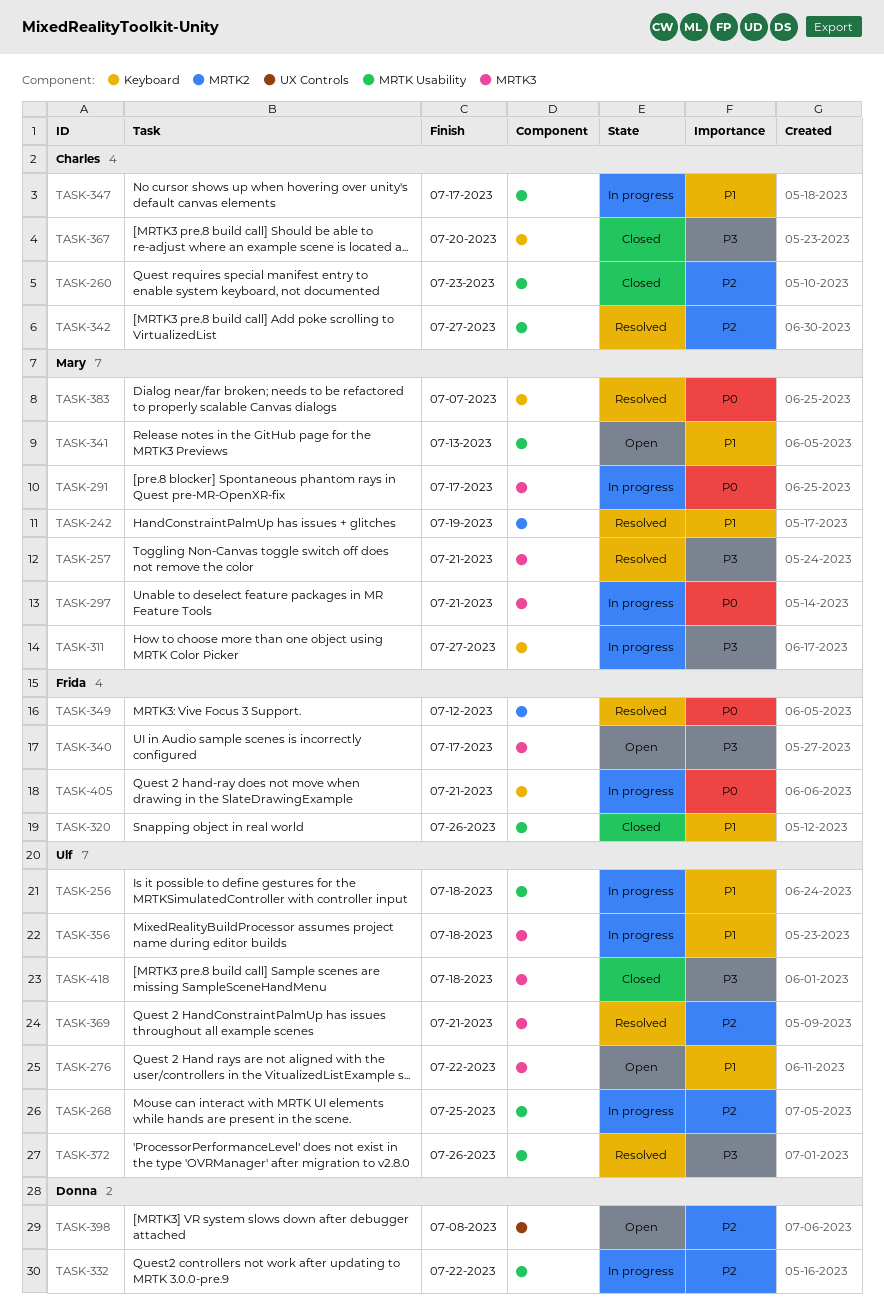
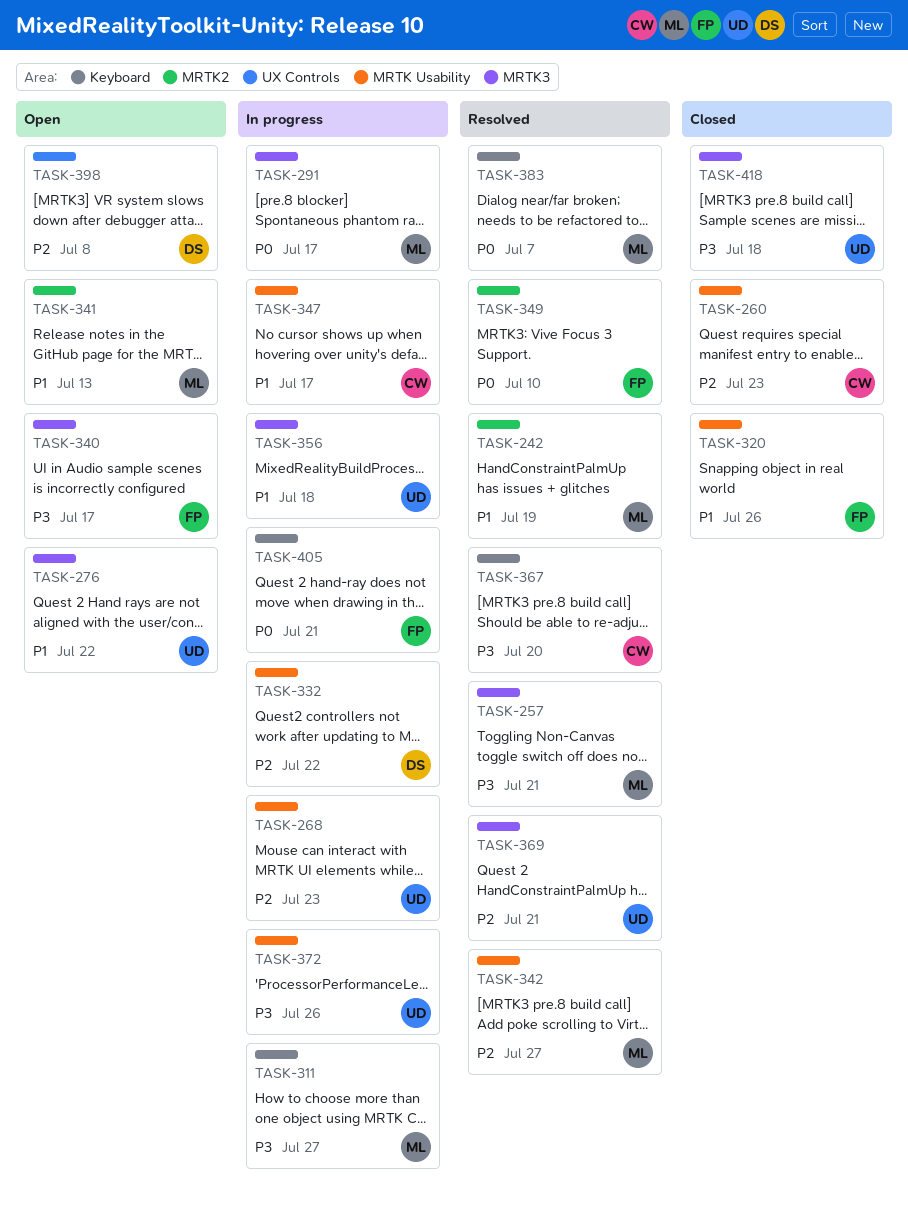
TASK-256: present -> none
TASK-268, due: Jul 25 -> Jul 23
TASK-297: present -> none
TASK-341, label: MRTK Usability -> MRTK2
TASK-342, owner: Charles -> Mary
TASK-349, due: Jul 12 -> Jul 10
TASK-367, status: Closed -> Resolved
TASK-372, status: Resolved -> In progress

